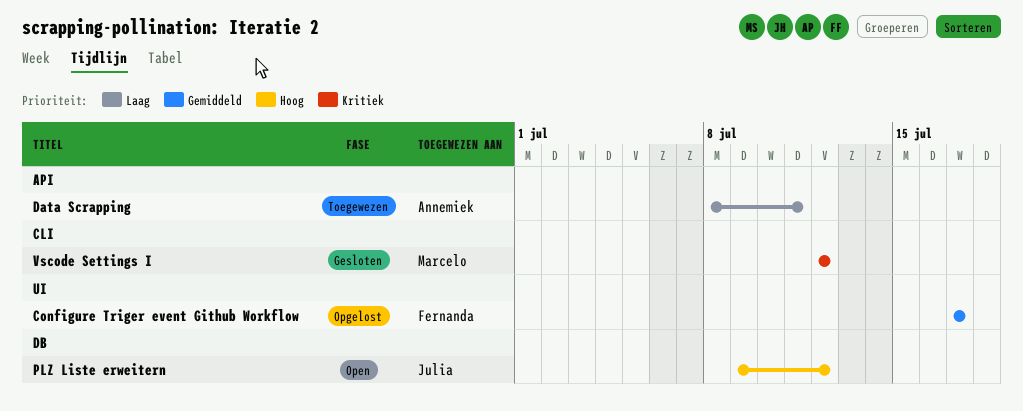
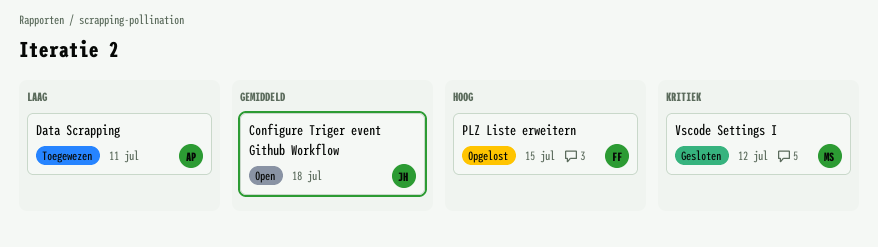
Configure Triger event Github Workflow, status: Opgelost -> Open
Configure Triger event Github Workflow, owner: Fernanda -> Julia
Configure Triger event Github Workflow, due: Jul 17 -> Jul 18
PLZ Liste erweitern, status: Open -> Opgelost
PLZ Liste erweitern, owner: Julia -> Fernanda
PLZ Liste erweitern, due: Jul 12 -> Jul 15

